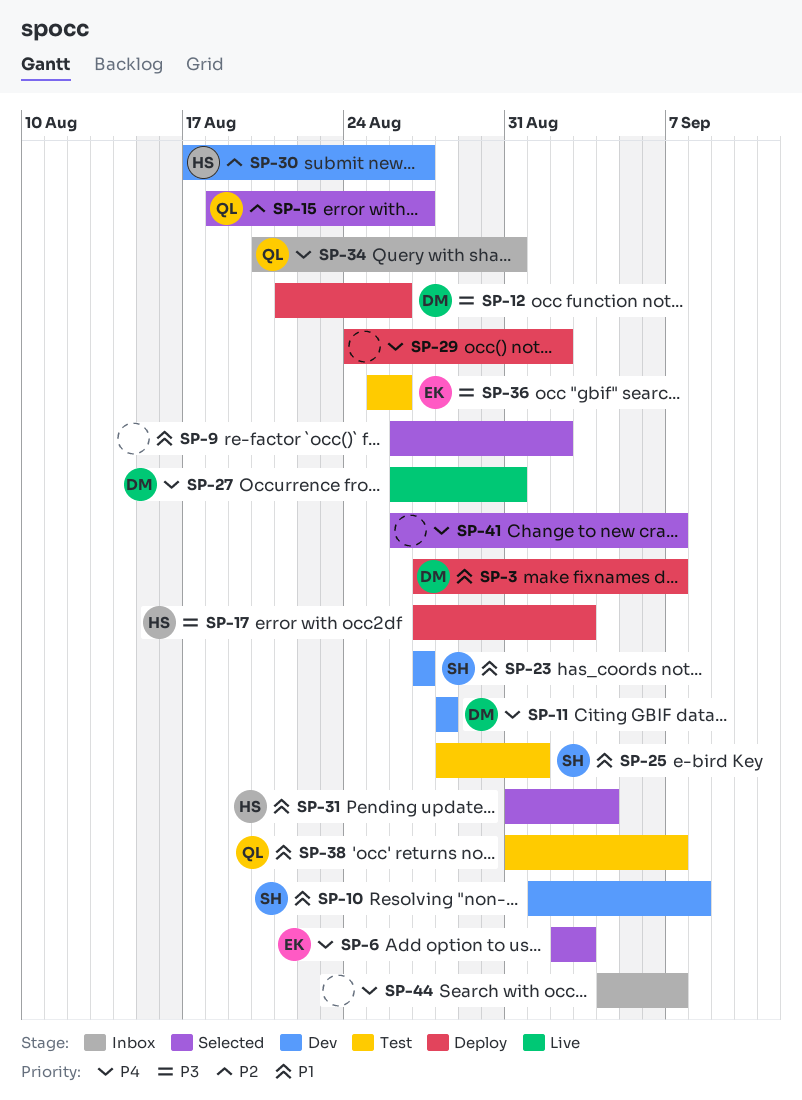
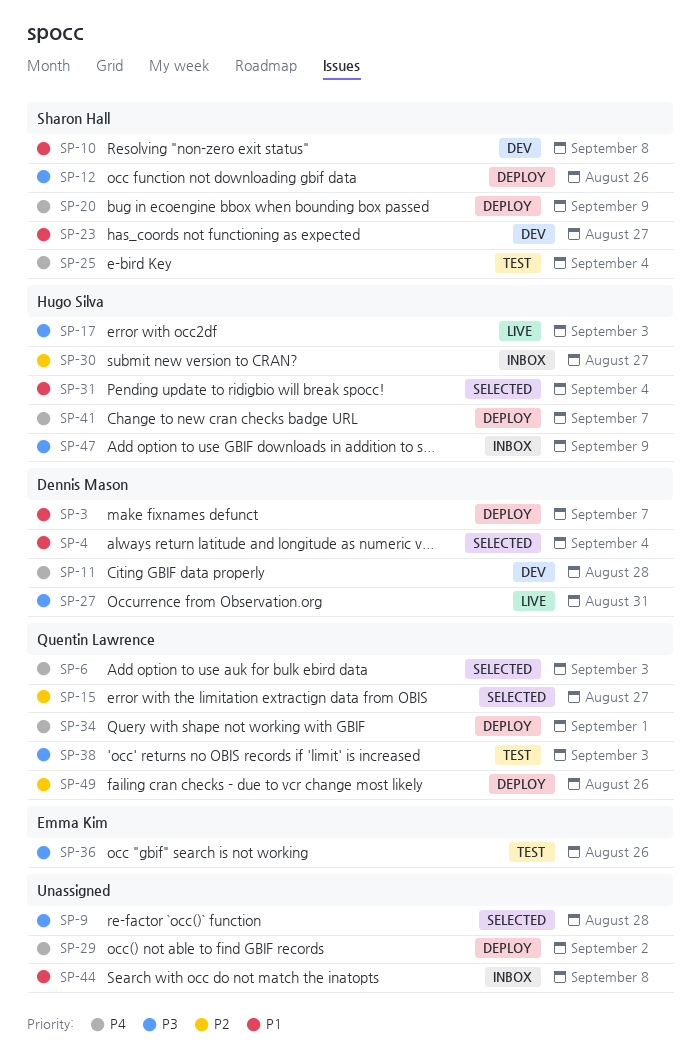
SP-4: none -> present
SP-6, owner: Emma Kim -> Quentin Lawrence
SP-9, priority: P1 -> P3
SP-9, due: Sep 2 -> Aug 28
SP-12, owner: Dennis Mason -> Sharon Hall
SP-17, status: Deploy -> Live
SP-20: none -> present
SP-25, priority: P1 -> P4
SP-25, due: Sep 1 -> Sep 4
SP-27, priority: P4 -> P3
SP-30, status: Dev -> Inbox
SP-34, status: Inbox -> Deploy
SP-34, due: Aug 31 -> Sep 1
SP-38, priority: P1 -> P3
SP-38, due: Sep 7 -> Sep 3
SP-41, status: Selected -> Deploy
SP-41, owner: none -> Hugo Silva
SP-44, priority: P4 -> P1
SP-44, due: Sep 7 -> Sep 8
SP-47: none -> present
SP-49: none -> present

